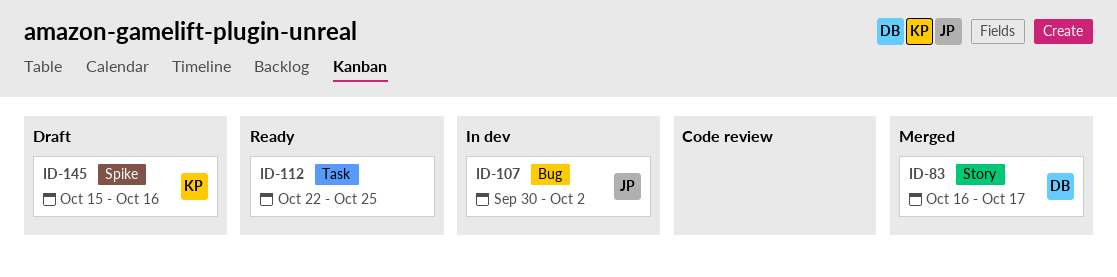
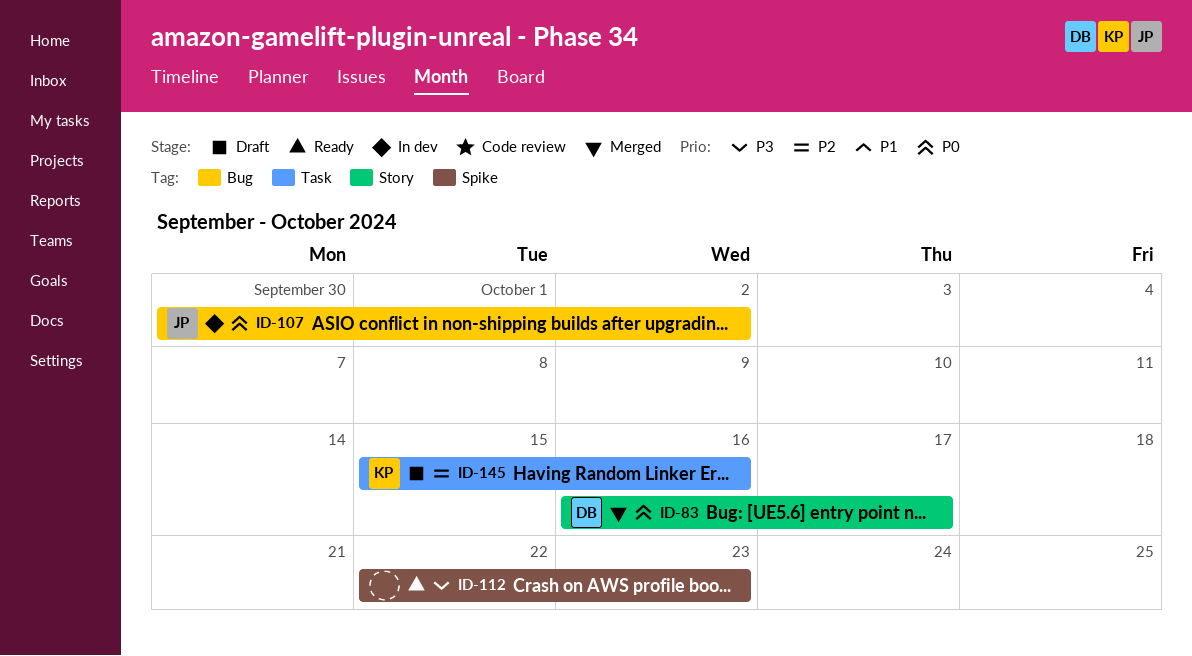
ID-112, label: Task -> Spike
ID-112, due: Oct 25 -> Oct 23
ID-145, label: Spike -> Task

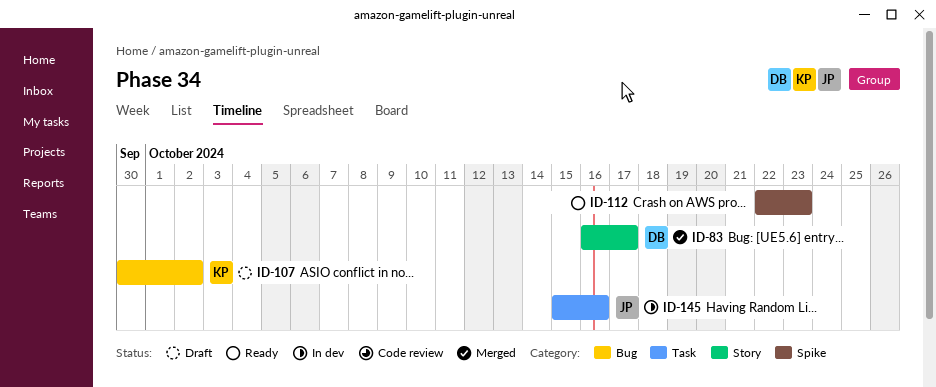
ID-107, status: In dev -> Draft
ID-107, owner: JP -> KP
ID-145, status: Draft -> In dev
ID-145, owner: KP -> JP

